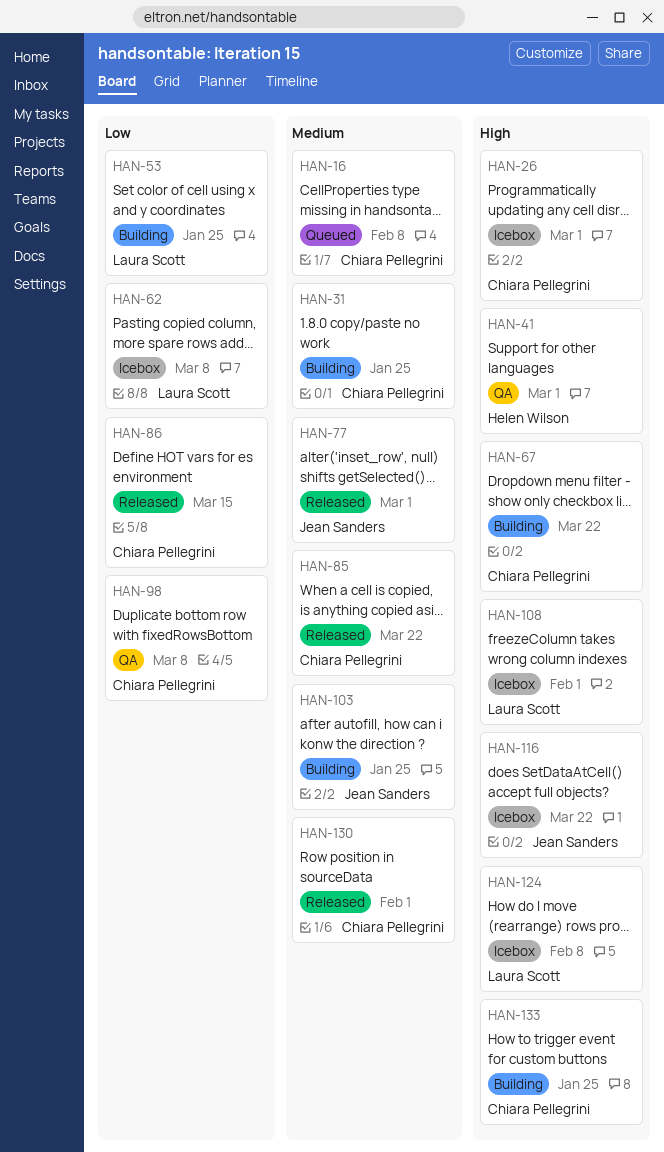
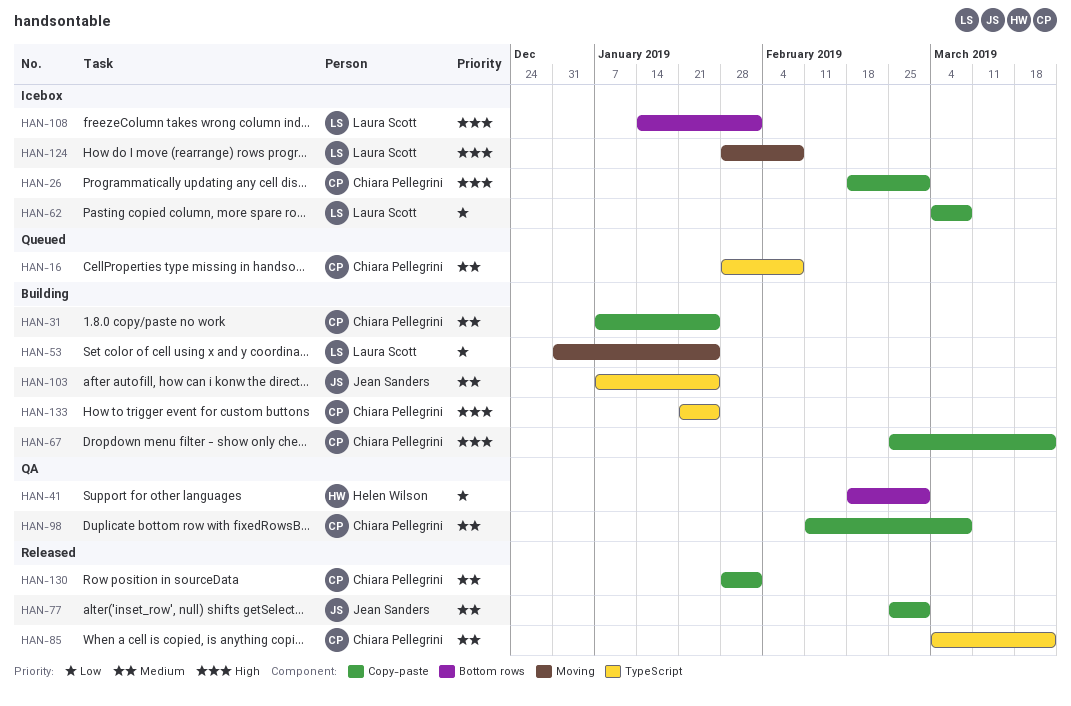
HAN-41, priority: High -> Low
HAN-86: present -> none
HAN-98, priority: Low -> Medium
HAN-116: present -> none

